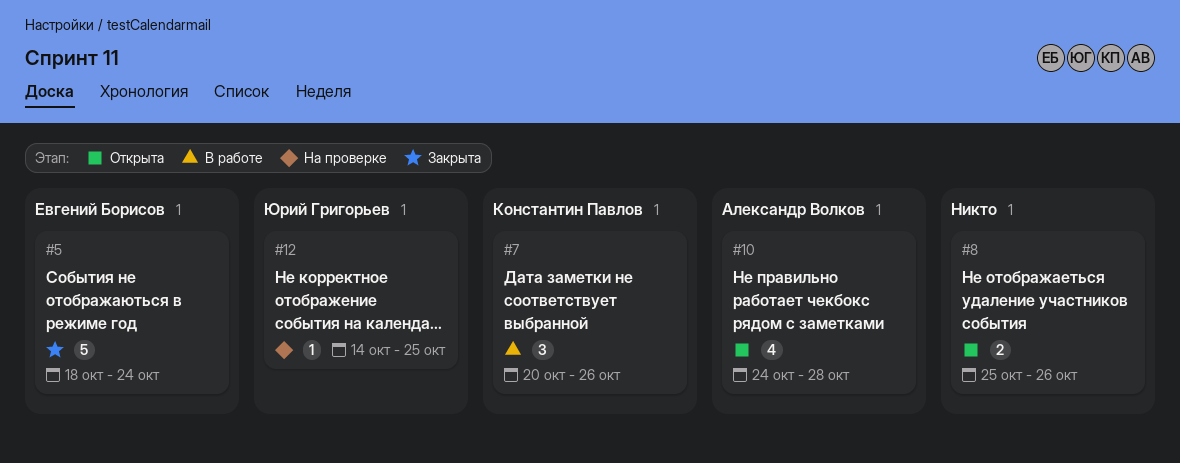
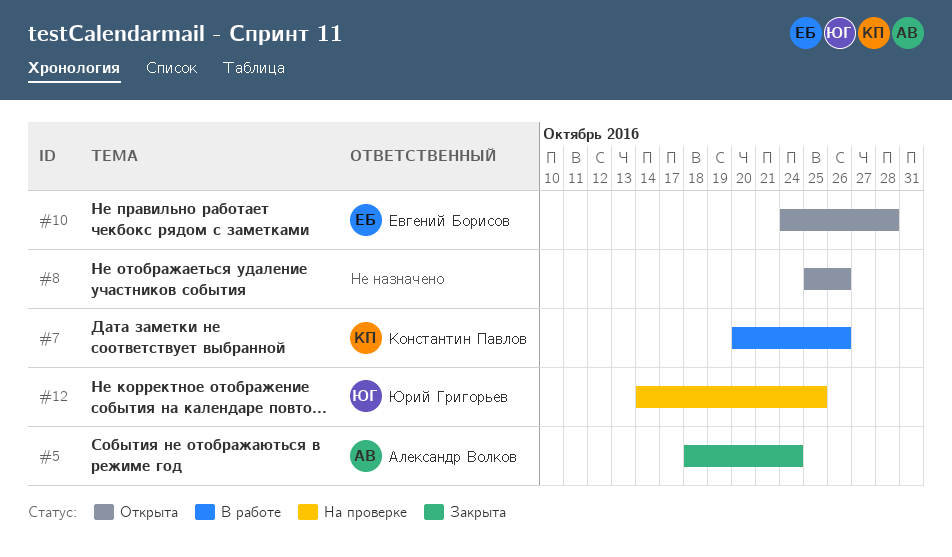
#5, owner: Евгений Борисов -> Александр Волков
#10, owner: Александр Волков -> Евгений Борисов

